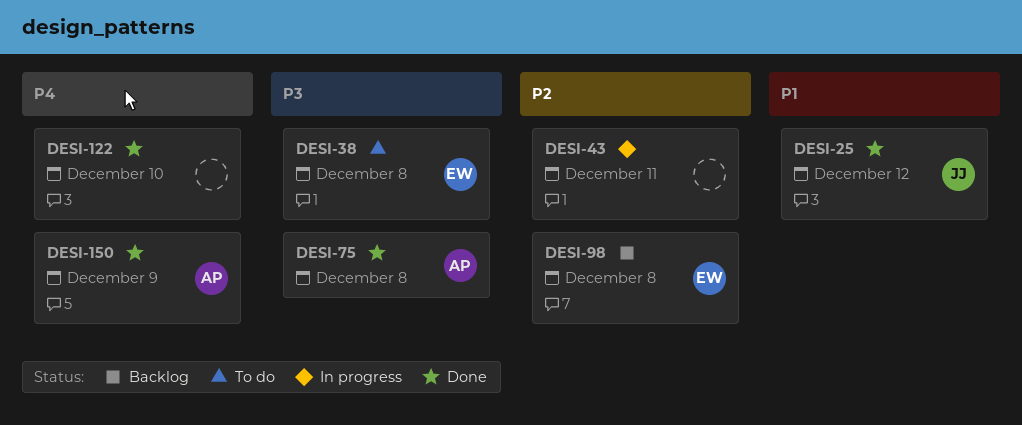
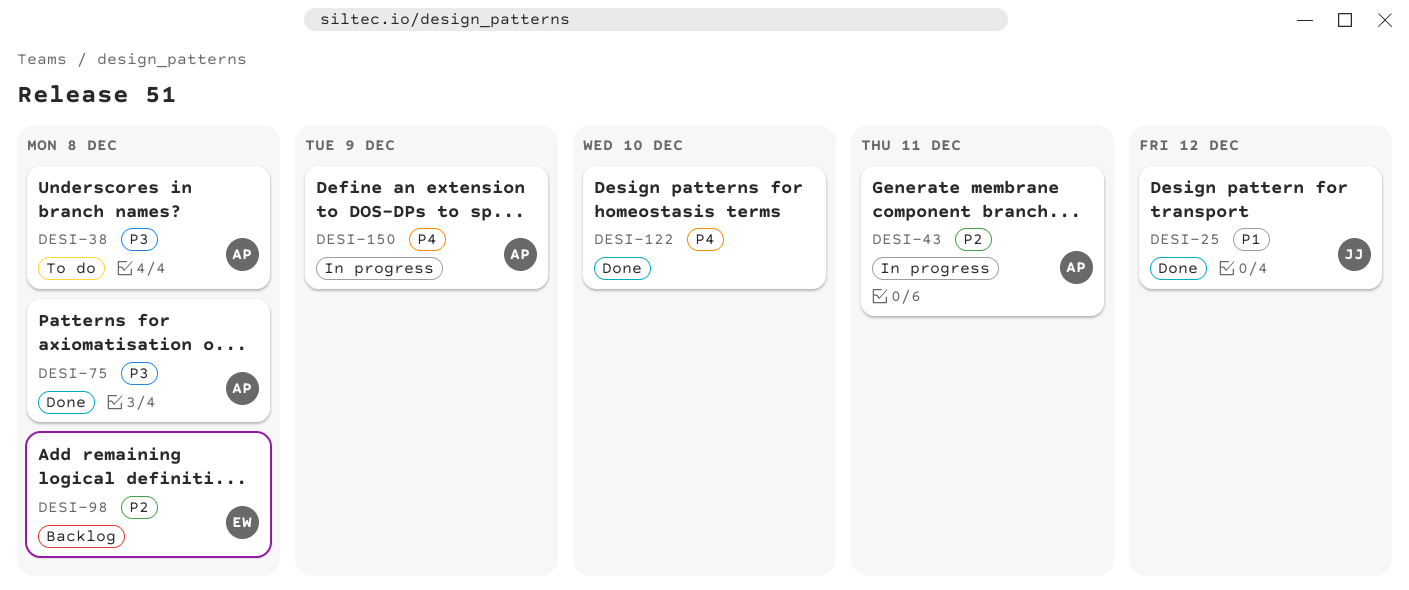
DESI-38, owner: EW -> AP
DESI-43, owner: none -> AP
DESI-150, status: Done -> In progress

